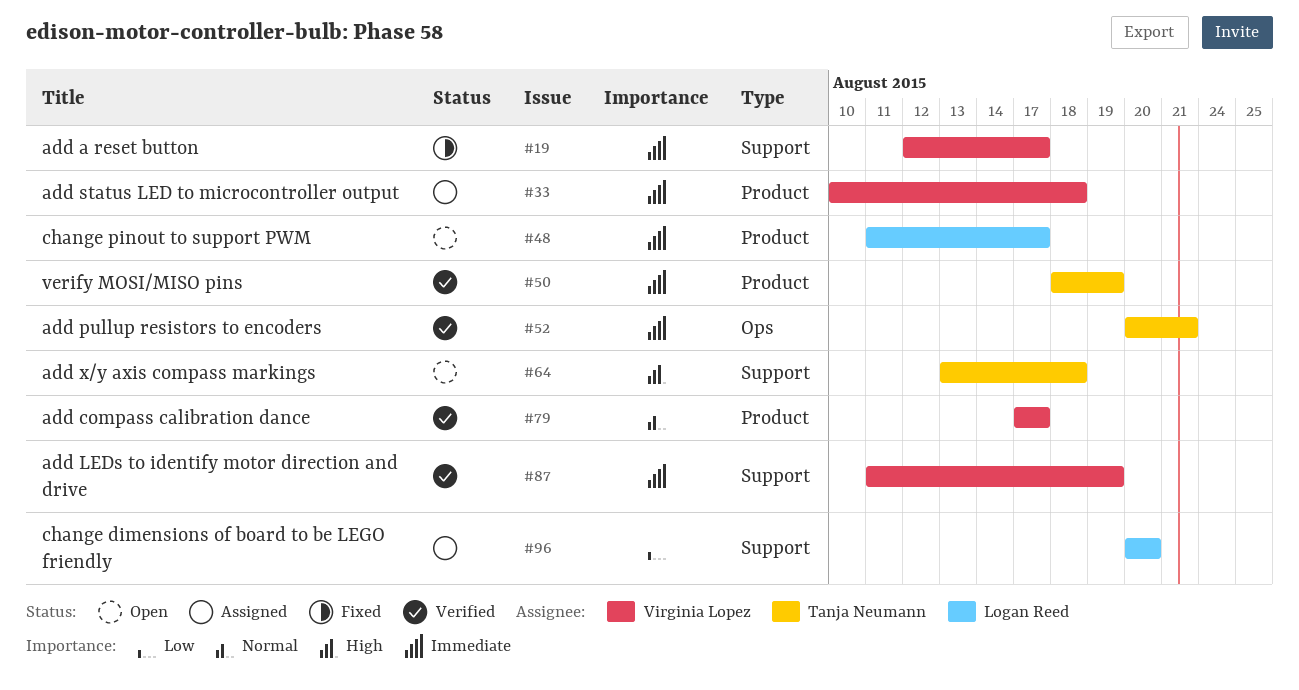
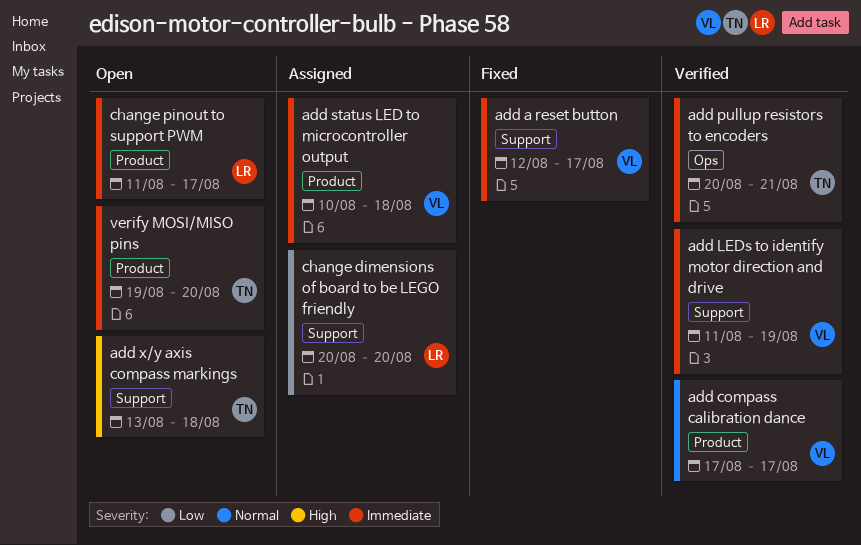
verify MOSI/MISO pins, status: Verified -> Open
verify MOSI/MISO pins, start: Aug 18 -> Aug 19
verify MOSI/MISO pins, due: Aug 19 -> Aug 20

